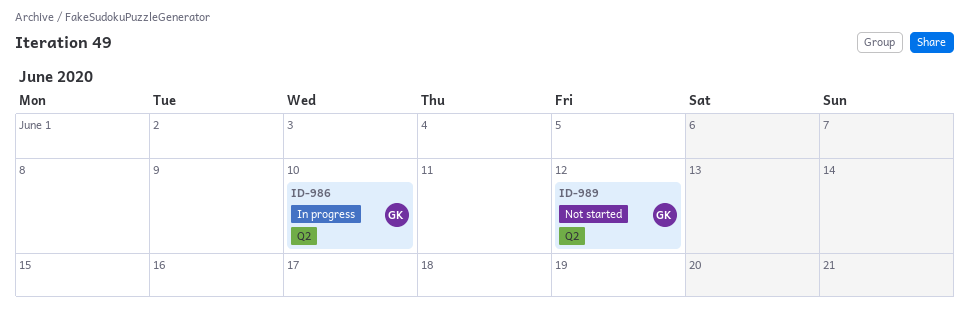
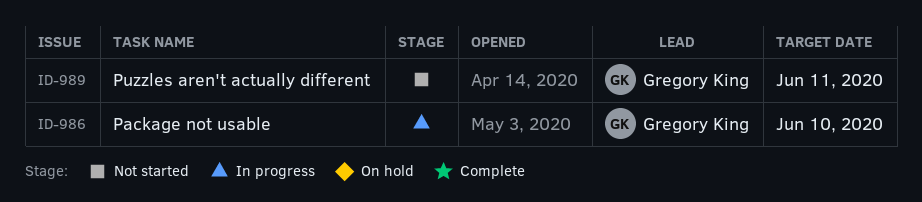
ID-989, due: Jun 12 -> Jun 11

